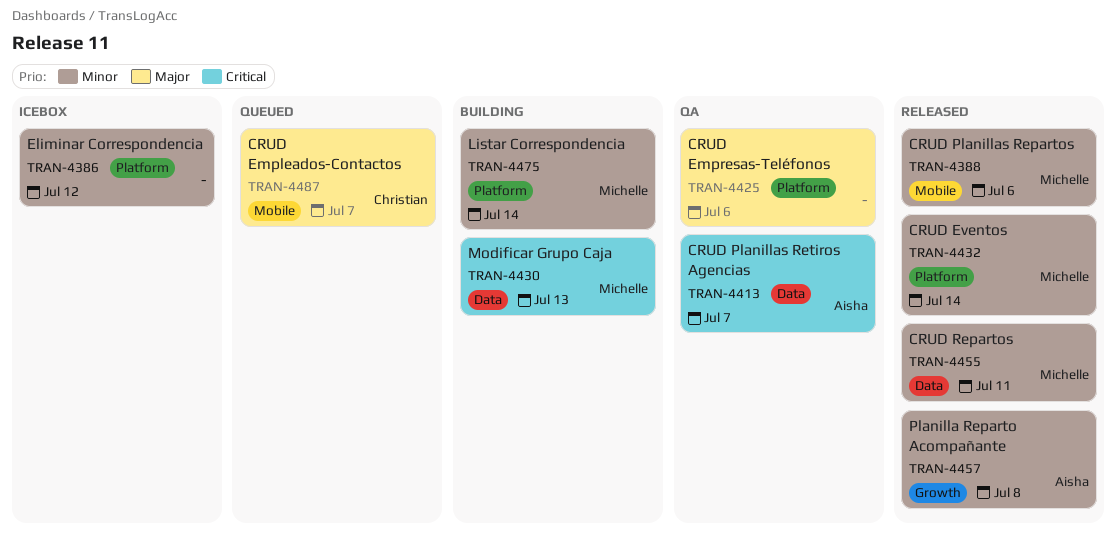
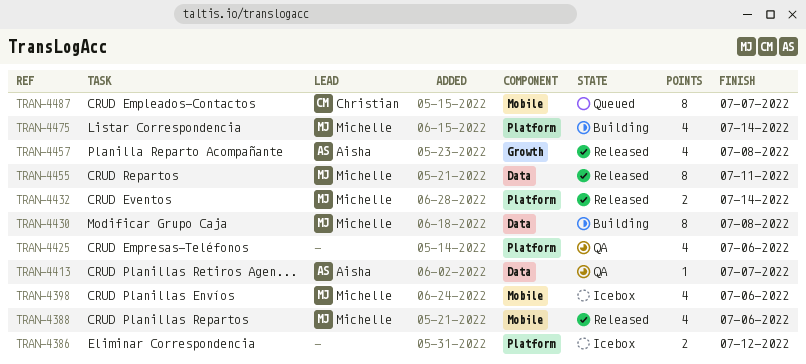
TRAN-4398: none -> present
TRAN-4430, due: Jul 13 -> Jul 8

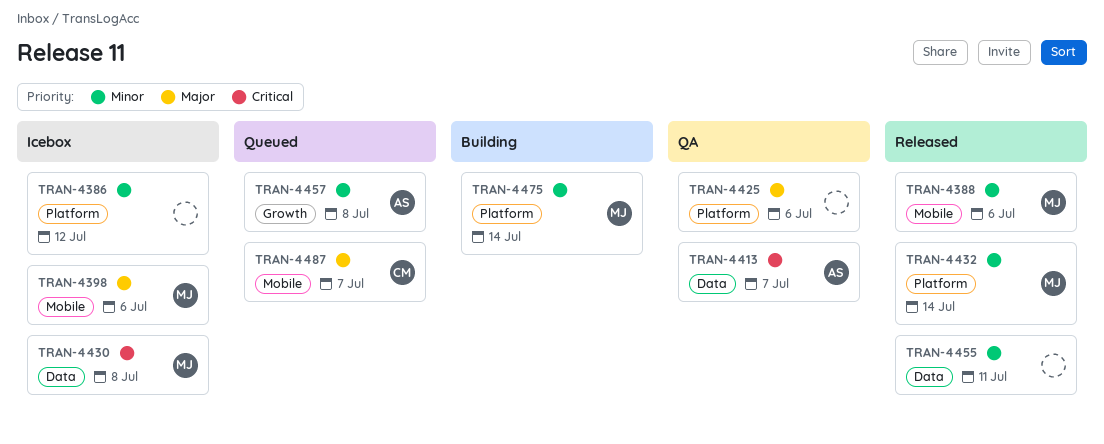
TRAN-4430, status: Building -> Icebox
TRAN-4455, owner: Michelle -> none
TRAN-4457, status: Released -> Queued

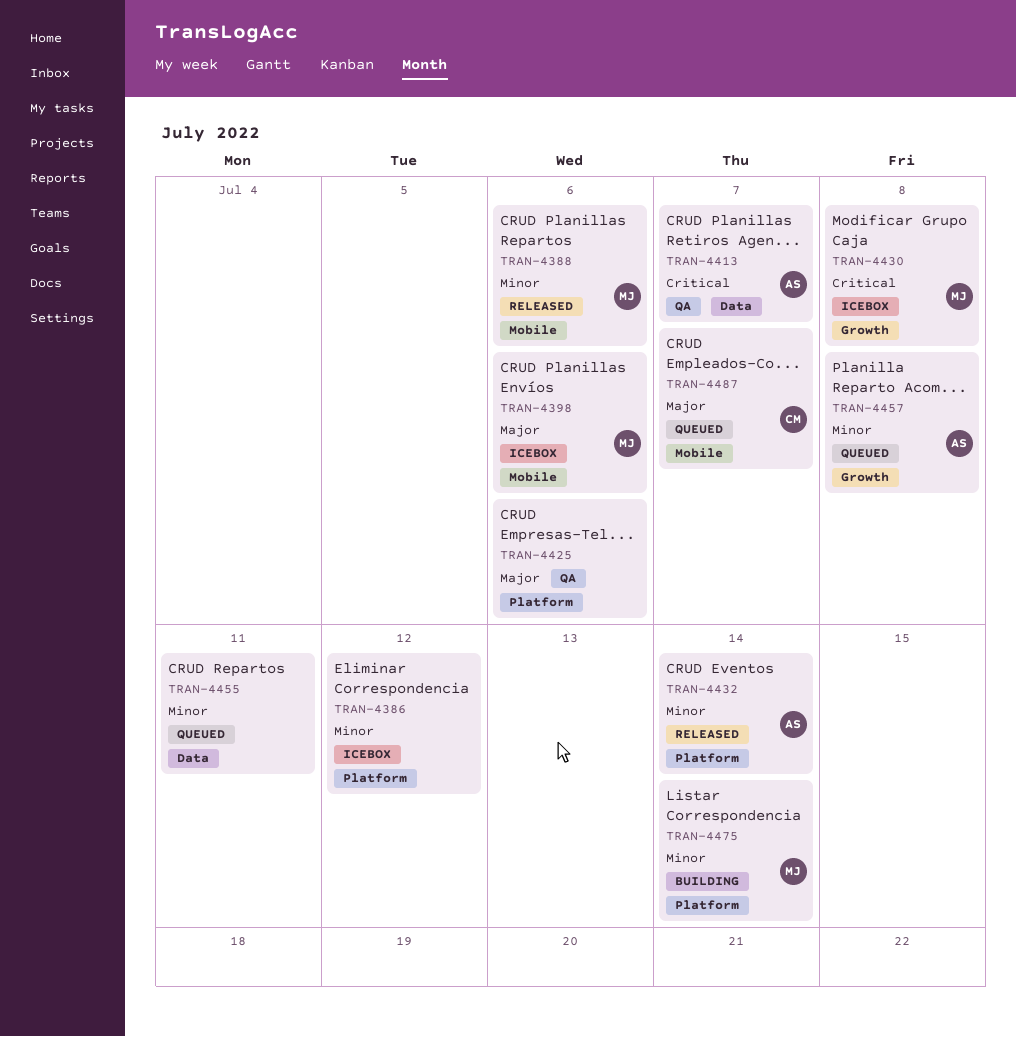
TRAN-4430, label: Data -> Growth
TRAN-4432, owner: MJ -> AS
TRAN-4455, status: Released -> Queued

